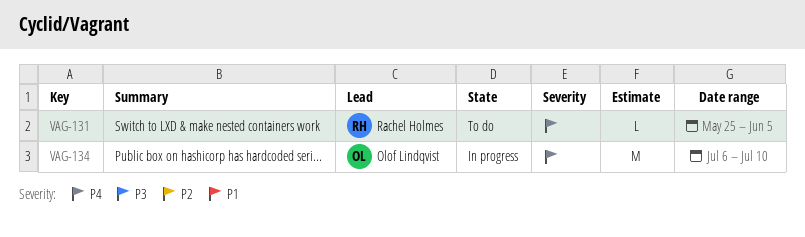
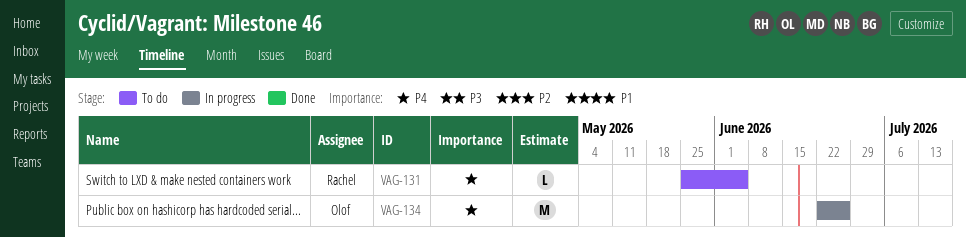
VAG-134, start: Jul 6 -> Jun 22
VAG-134, due: Jul 10 -> Jun 26

